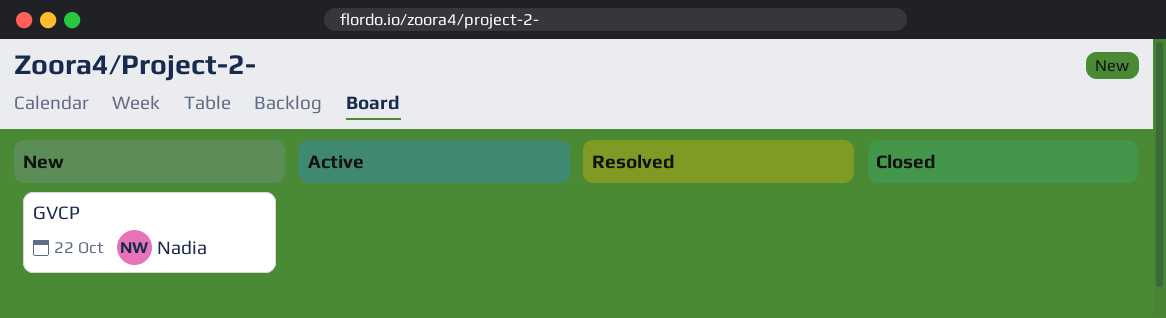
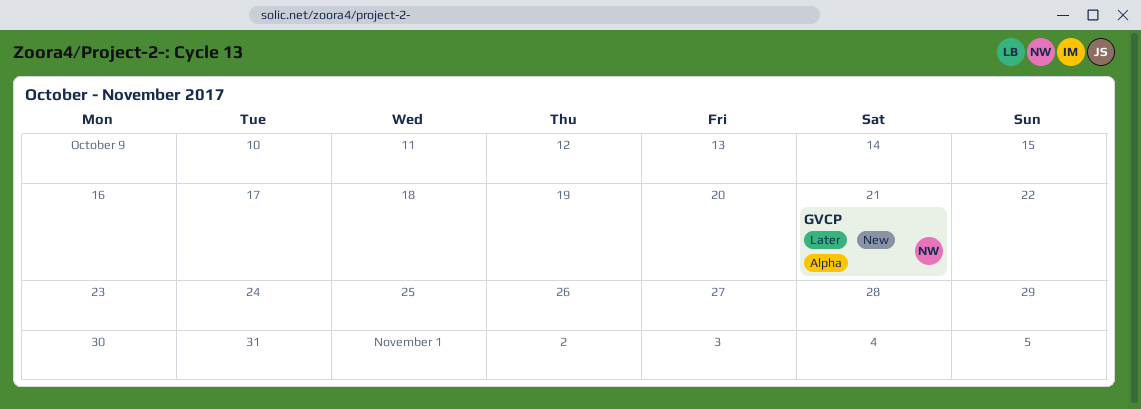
GVCP, due: Oct 22 -> Oct 21

